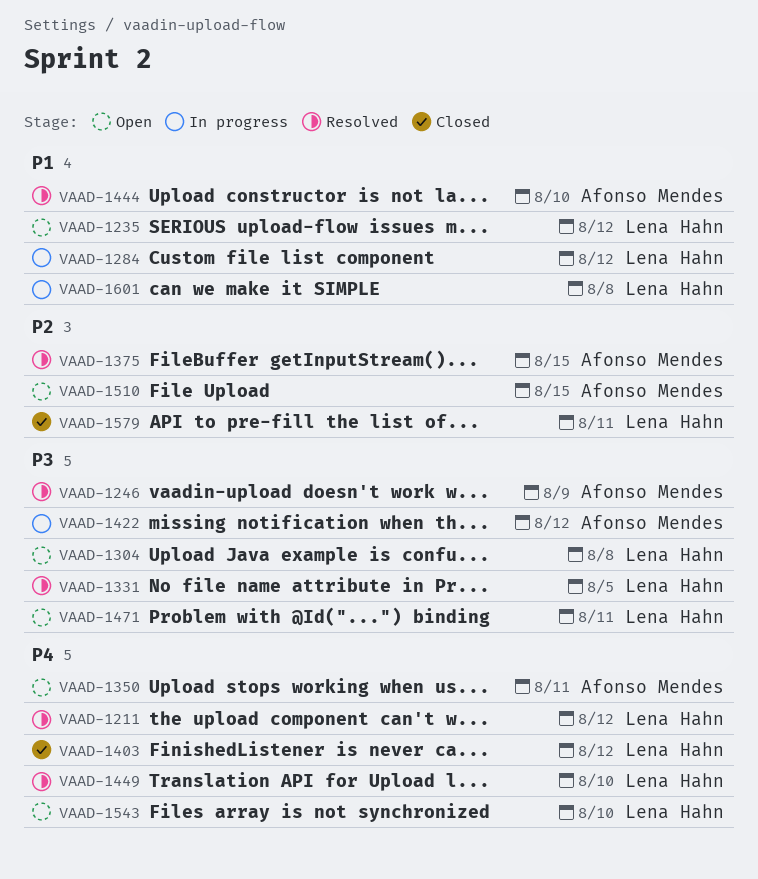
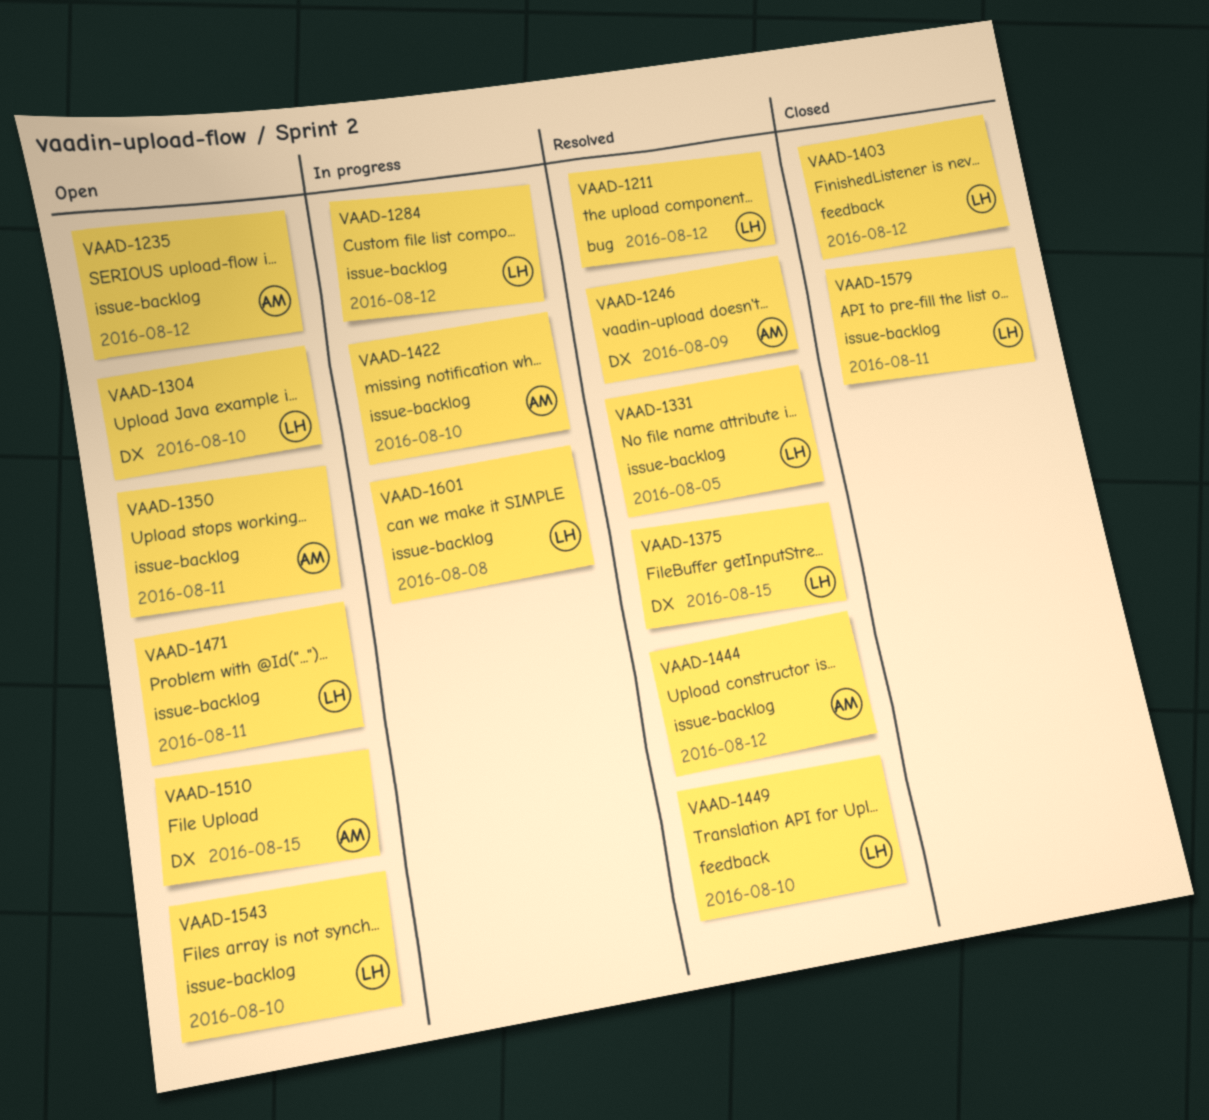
VAAD-1235, owner: Lena Hahn -> Afonso Mendes
VAAD-1304, due: Aug 8 -> Aug 10
VAAD-1375, owner: Afonso Mendes -> Lena Hahn
VAAD-1422, due: Aug 12 -> Aug 10
VAAD-1444, due: Aug 10 -> Aug 12

